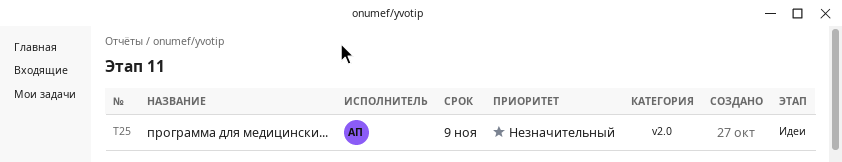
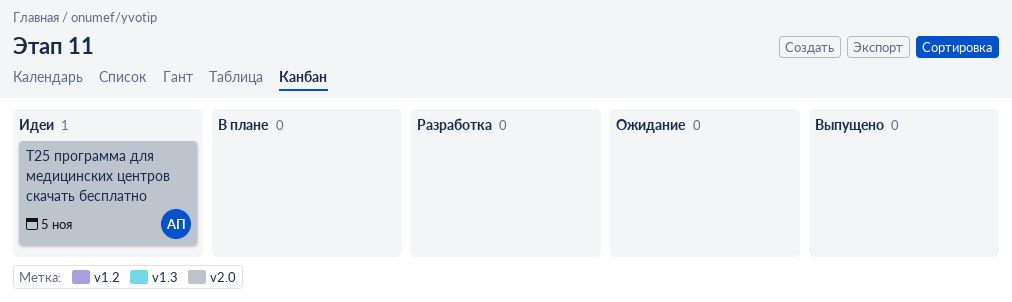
T25, due: Nov 9 -> Nov 5

